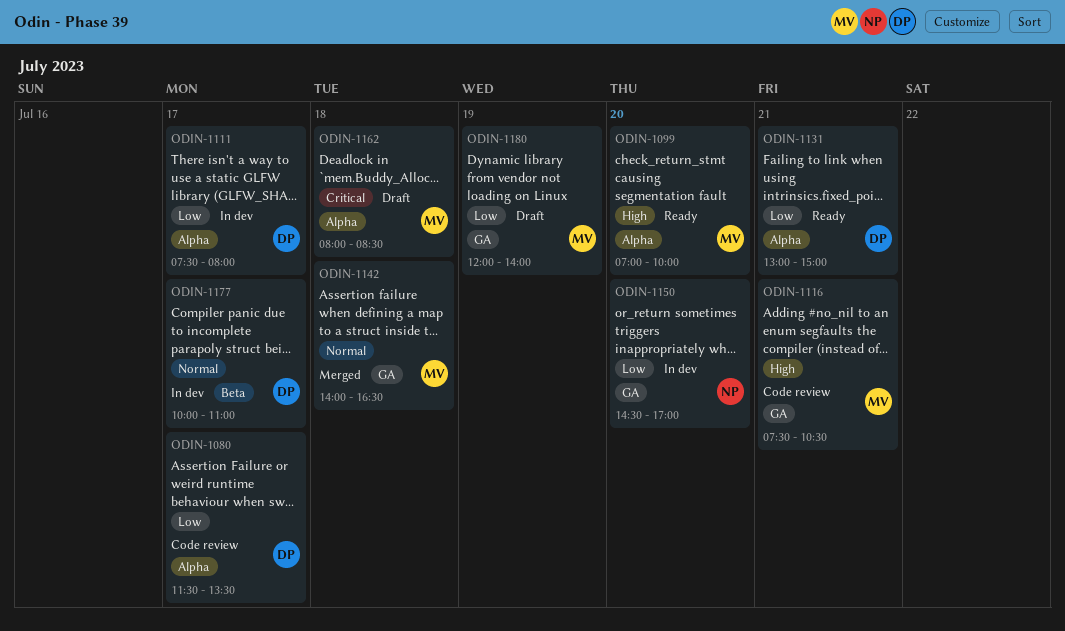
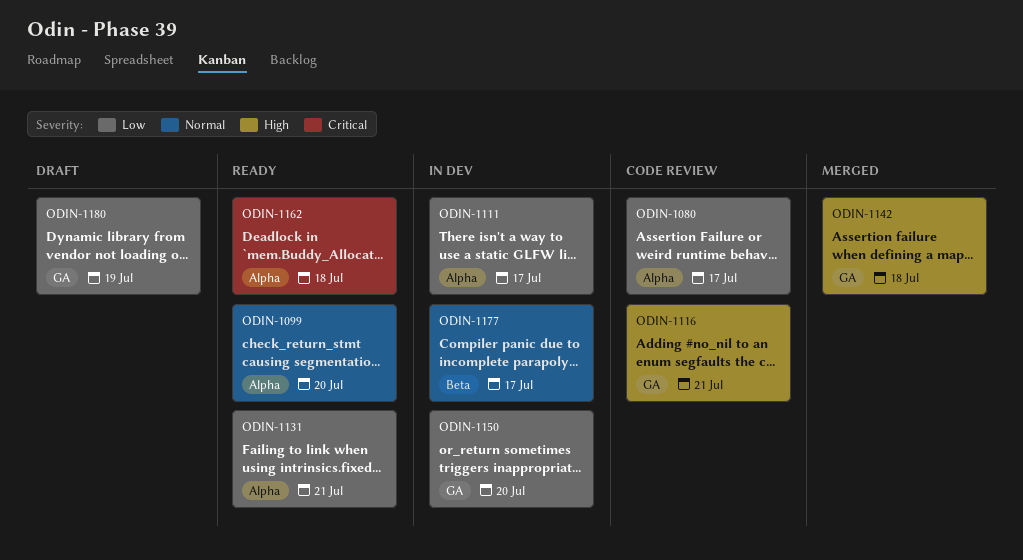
ODIN-1099, priority: High -> Normal
ODIN-1142, priority: Normal -> High
ODIN-1162, status: Draft -> Ready

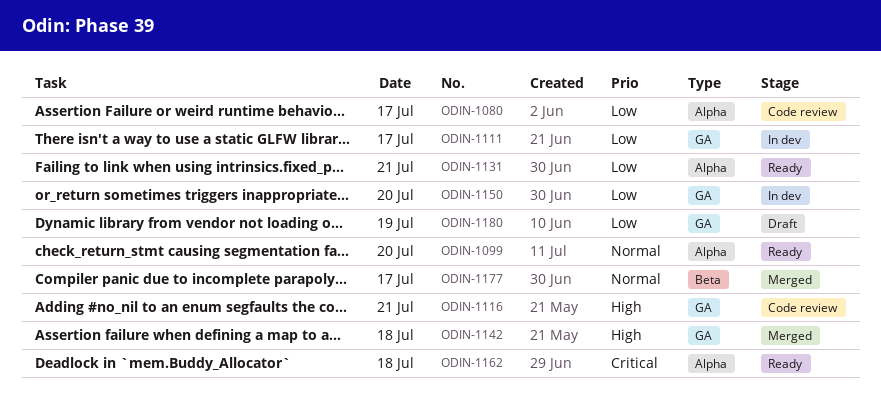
ODIN-1111, label: Alpha -> GA
ODIN-1177, status: In dev -> Merged

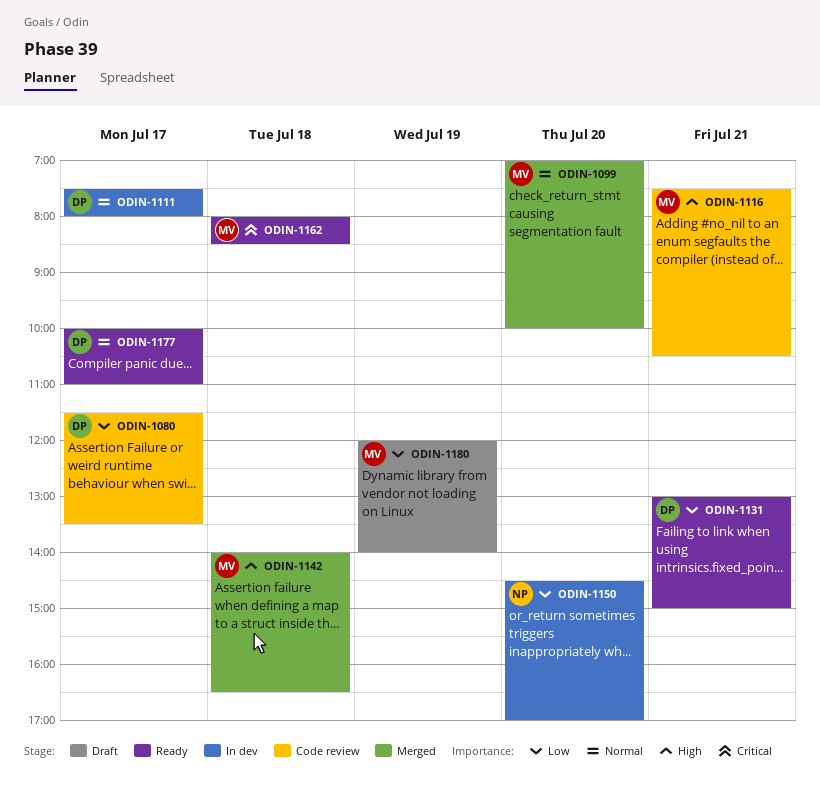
ODIN-1099, status: Ready -> Merged
ODIN-1111, priority: Low -> Normal
ODIN-1177, status: Merged -> Ready

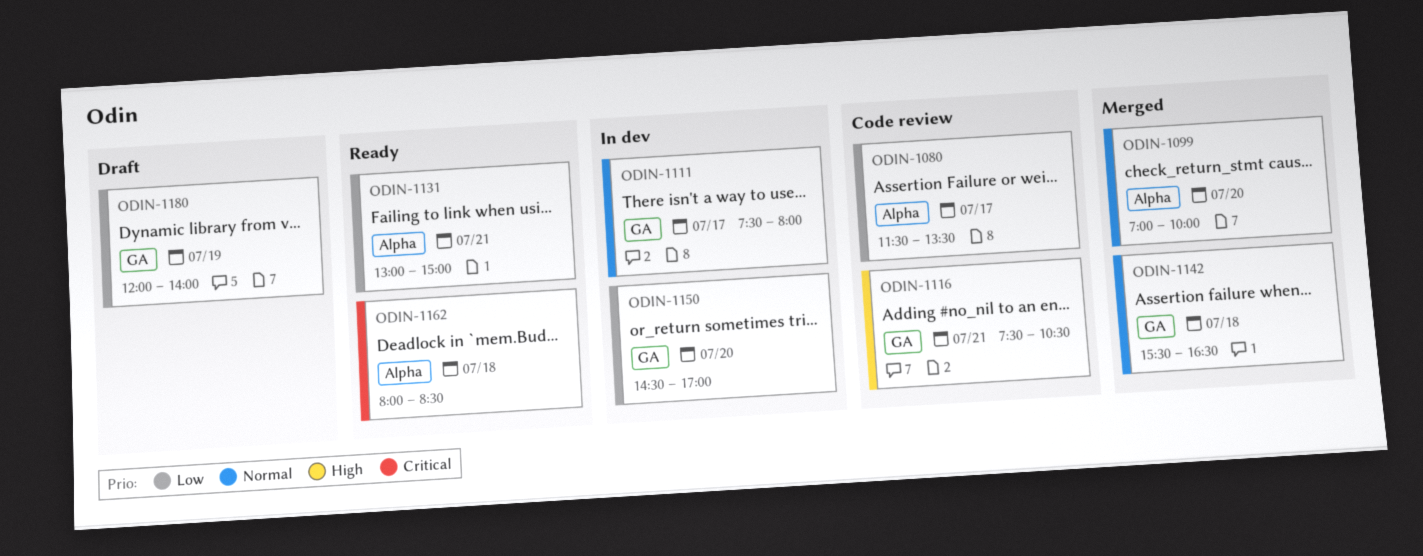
ODIN-1142, priority: High -> Normal
ODIN-1142, begins: 14:00 -> 15:30
ODIN-1177: present -> none

